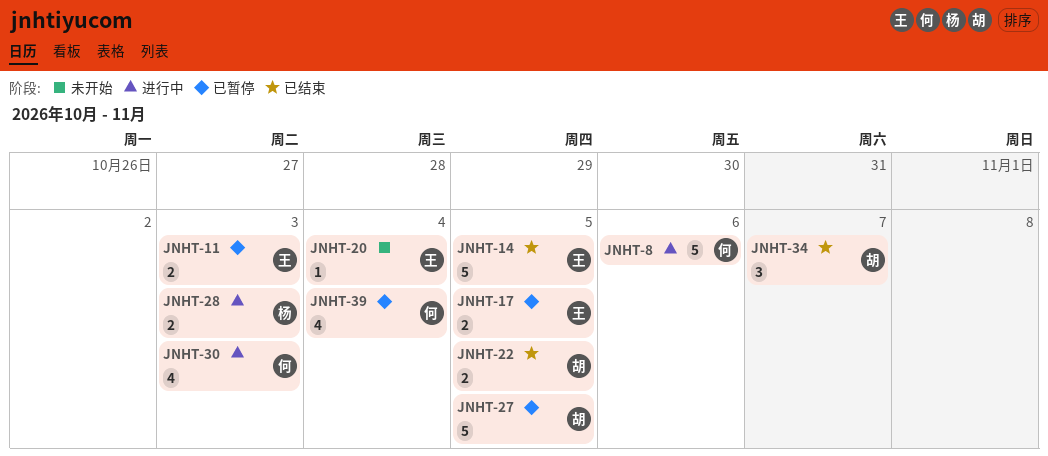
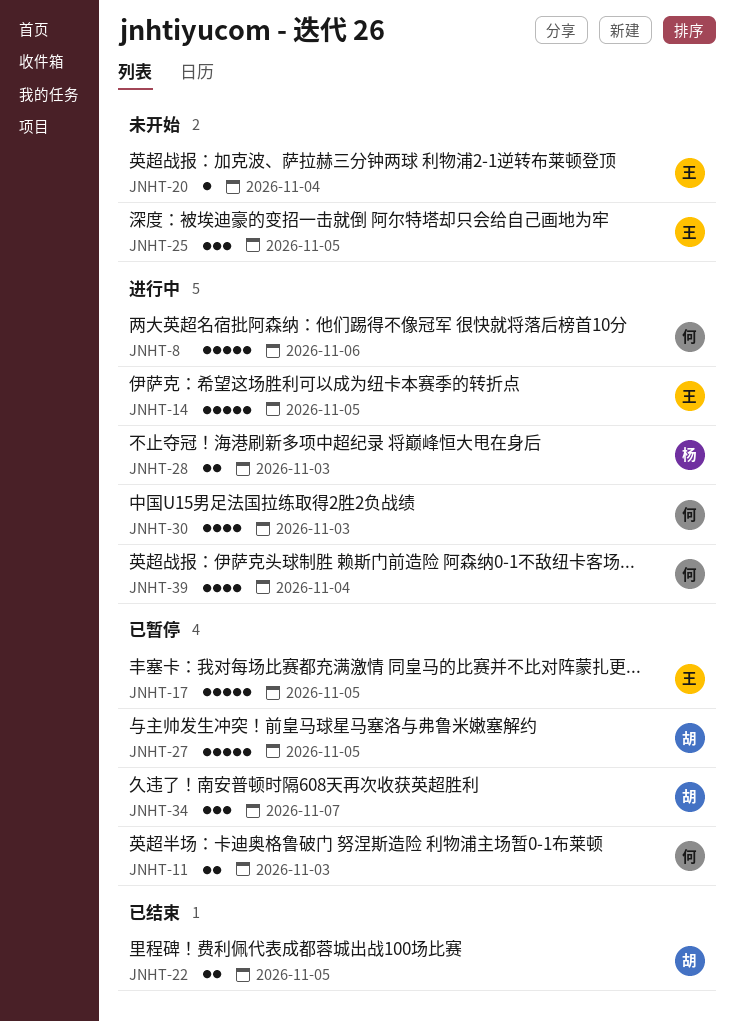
JNHT-11, owner: 王 -> 何
JNHT-14, status: 已结束 -> 进行中
JNHT-17, estimate: 2 -> 5
JNHT-25: none -> present
JNHT-34, status: 已结束 -> 已暂停
JNHT-39, status: 已暂停 -> 进行中

